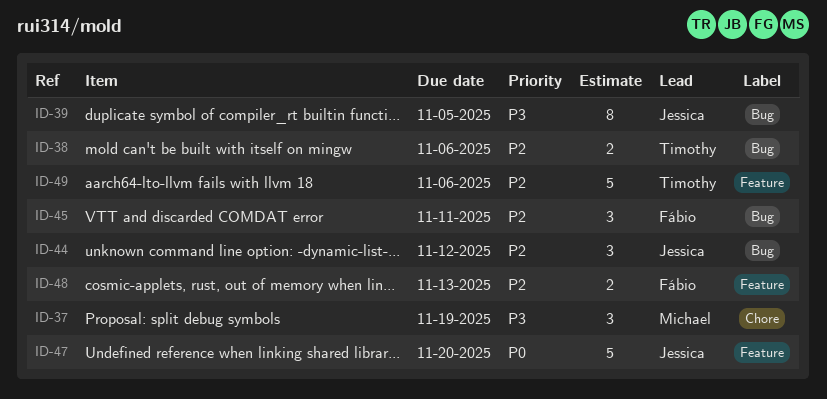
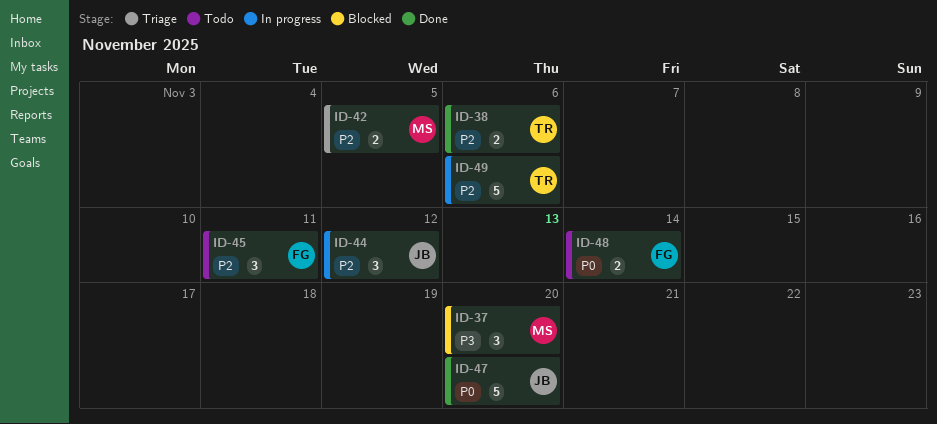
ID-37, due: Nov 19 -> Nov 20
ID-39: present -> none
ID-42: none -> present
ID-48, priority: P2 -> P0
ID-48, due: Nov 13 -> Nov 14

